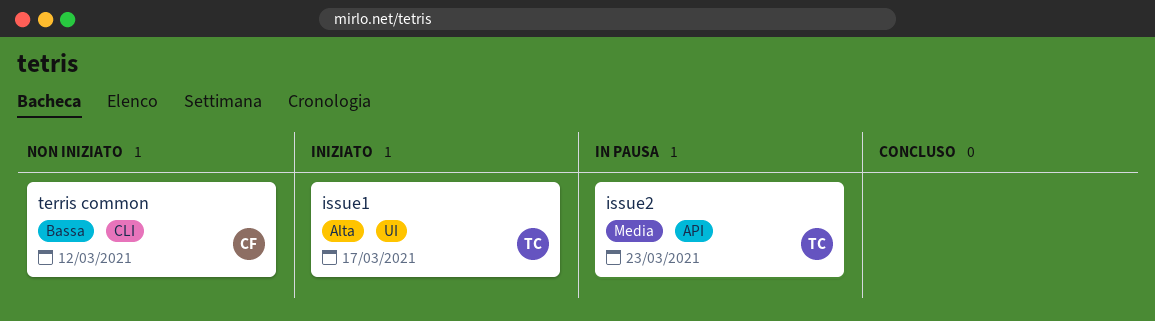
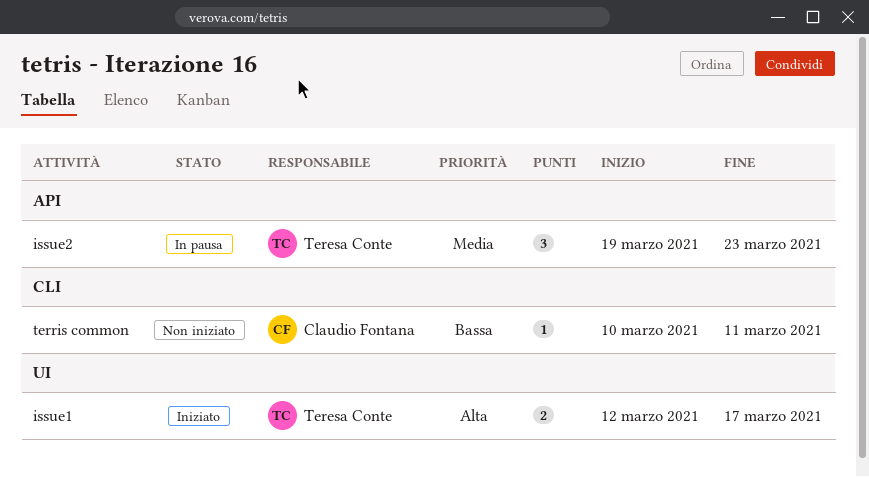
terris common, due: Mar 12 -> Mar 11

